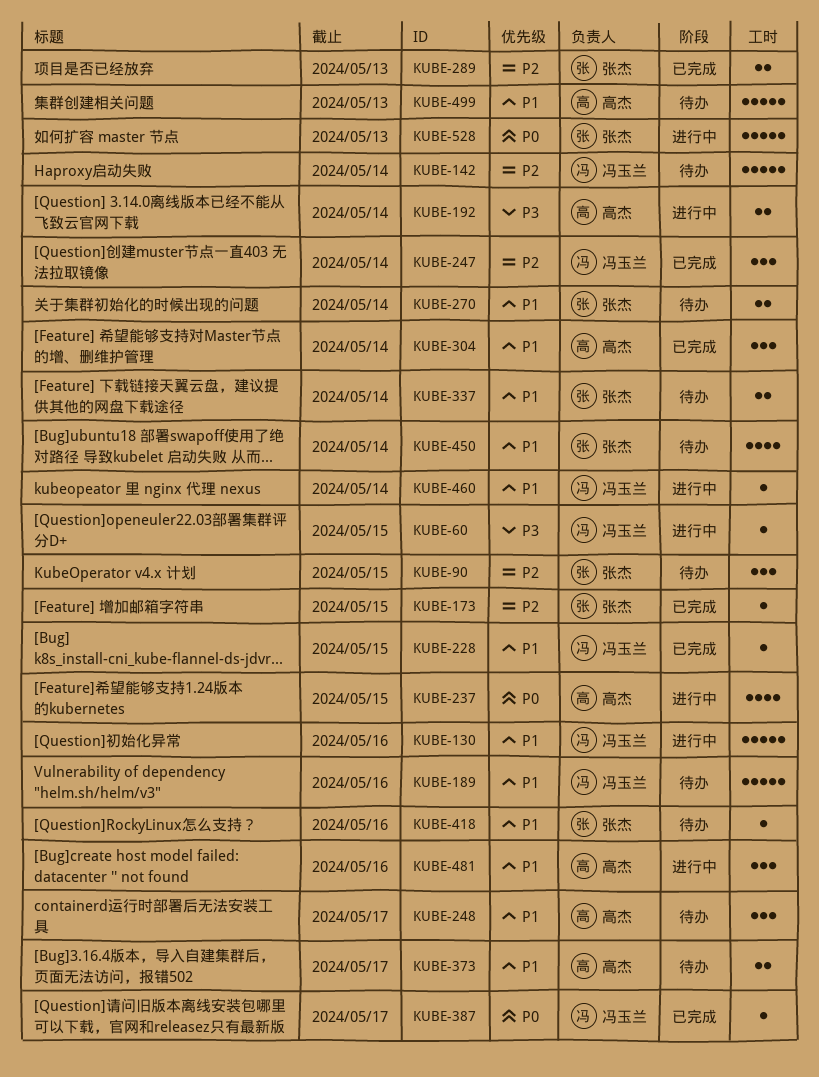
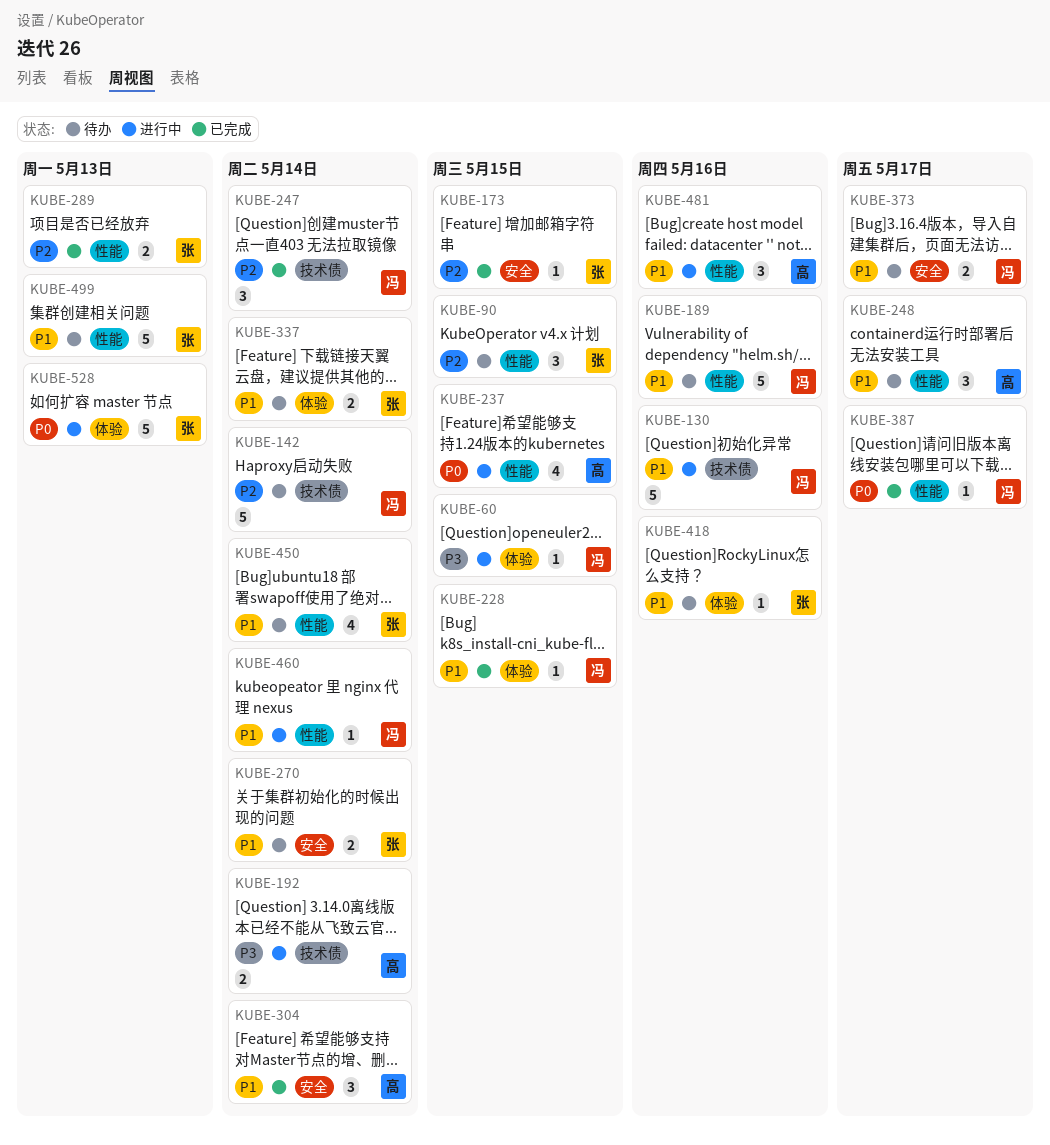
KUBE-373, owner: 高杰 -> 冯玉兰
KUBE-499, owner: 高杰 -> 张杰

